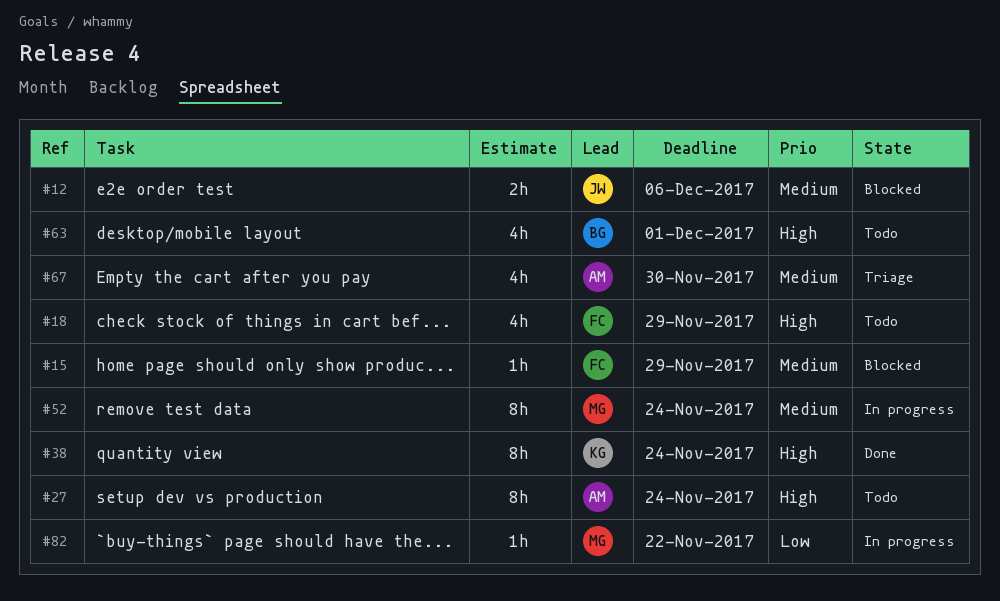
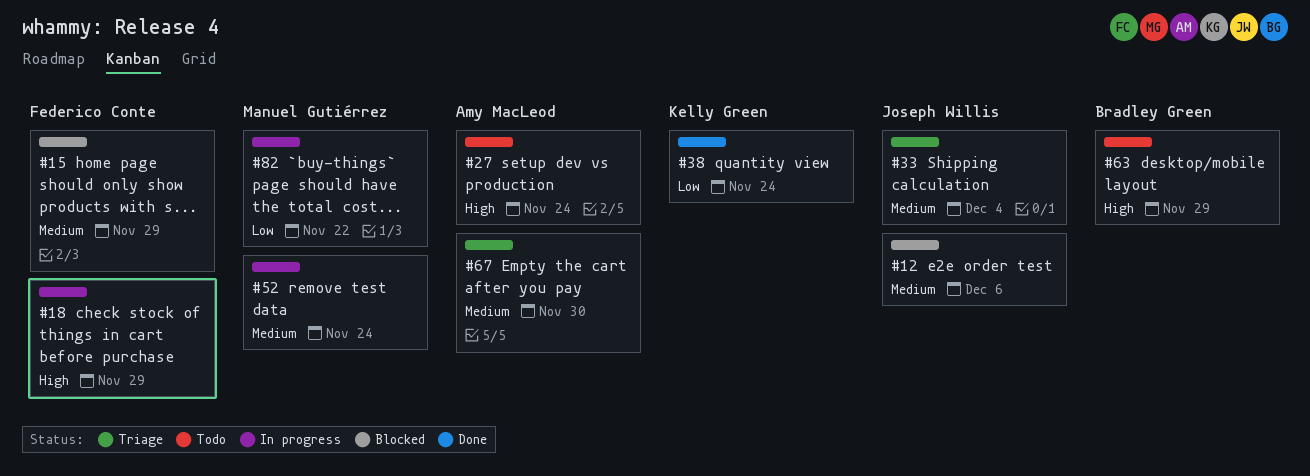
#18, status: Todo -> In progress
#33: none -> present
#38, priority: High -> Low
#63, due: Dec 1 -> Nov 29

